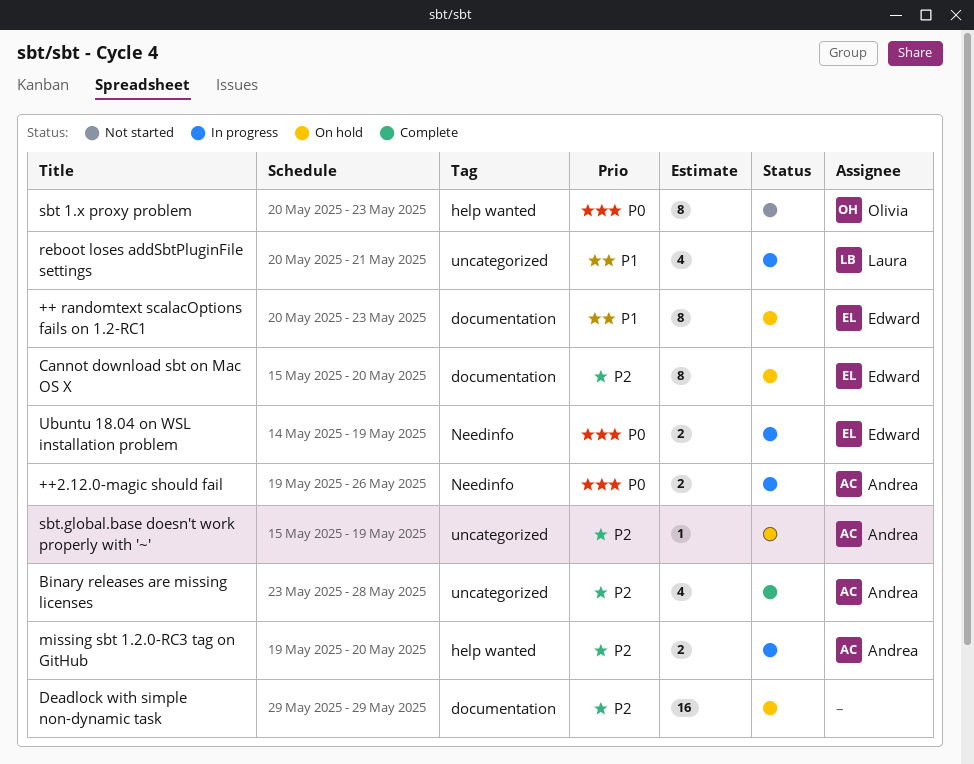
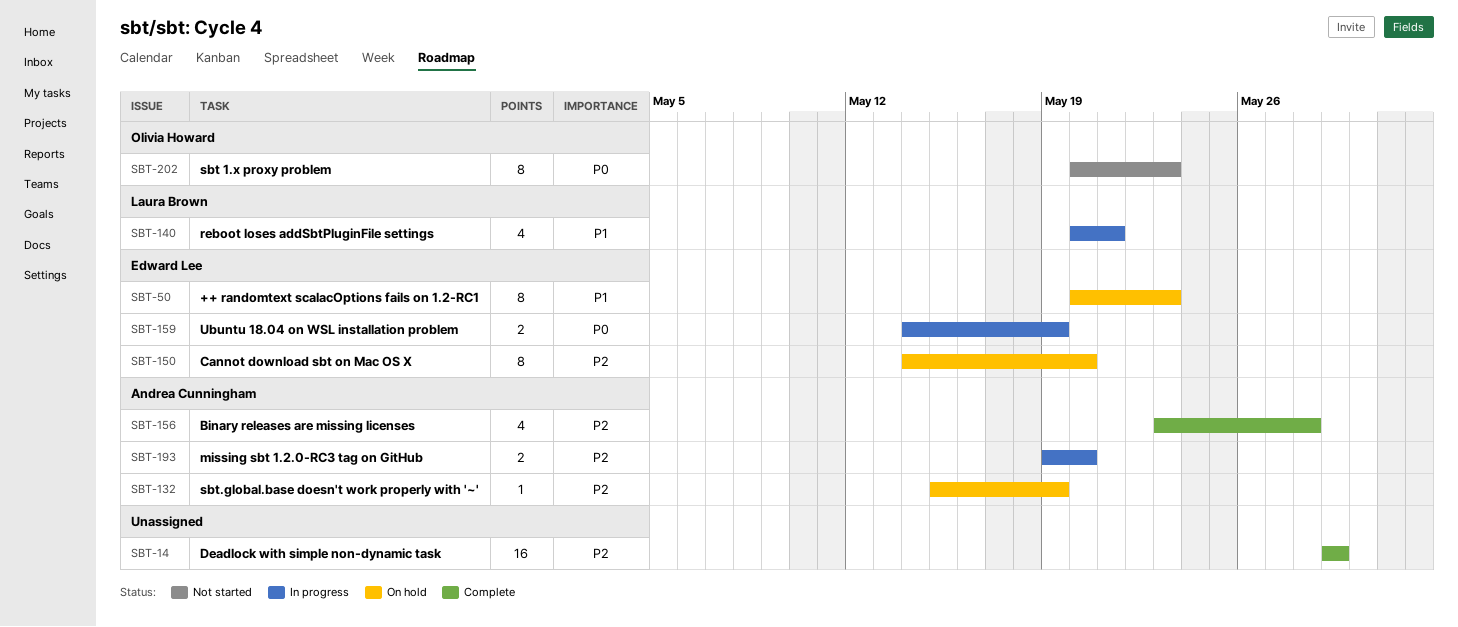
++2.12.0-magic should fail: present -> none
Cannot download sbt on Mac OS X, start: May 15 -> May 14
Deadlock with simple non-dynamic task, status: On hold -> Complete

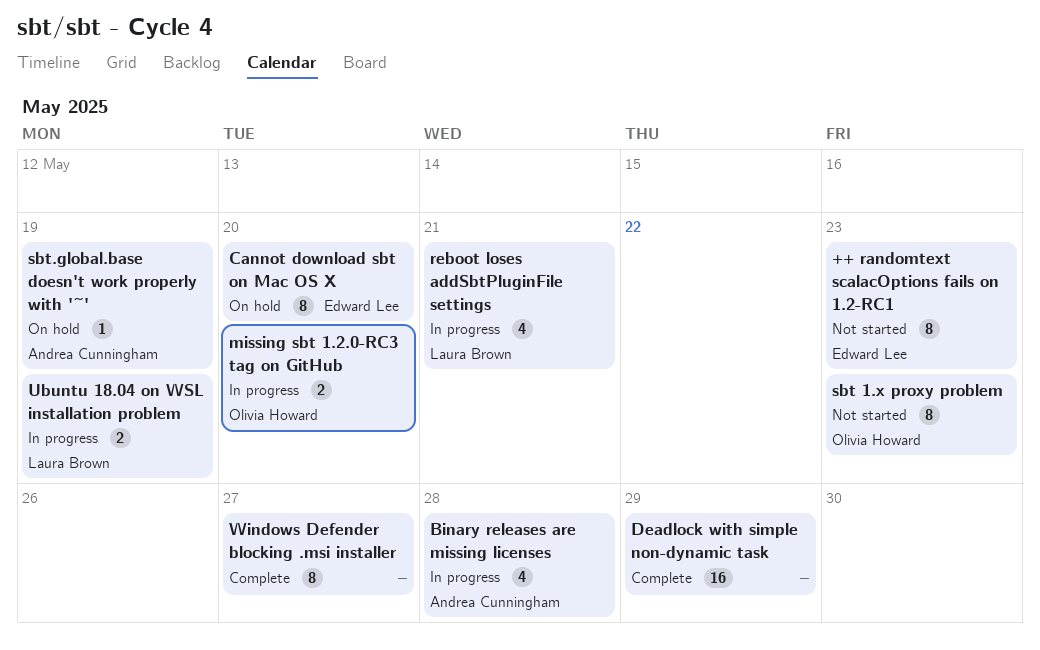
++ randomtext scalacOptions fails on 1.2-RC1, status: On hold -> Not started
Binary releases are missing licenses, status: Complete -> In progress
missing sbt 1.2.0-RC3 tag on GitHub, owner: Andrea Cunningham -> Olivia Howard
Ubuntu 18.04 on WSL installation problem, owner: Edward Lee -> Laura Brown
Windows Defender blocking .msi installer: none -> present

